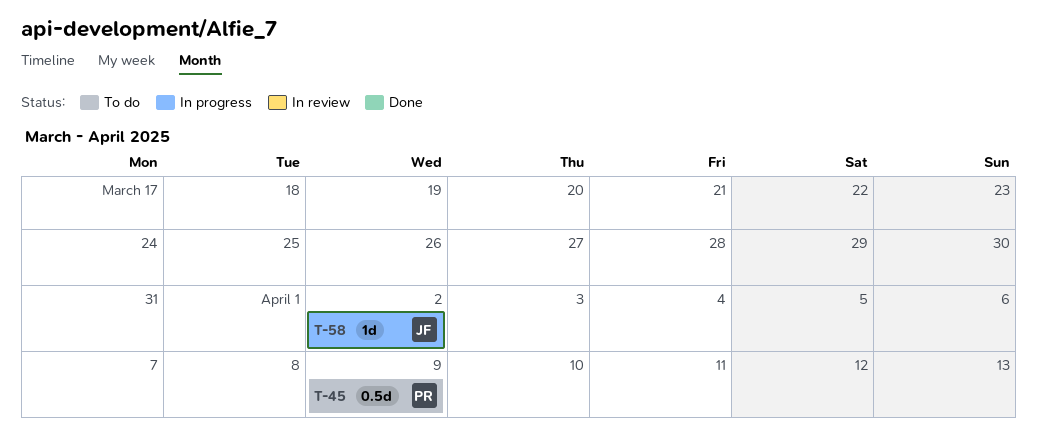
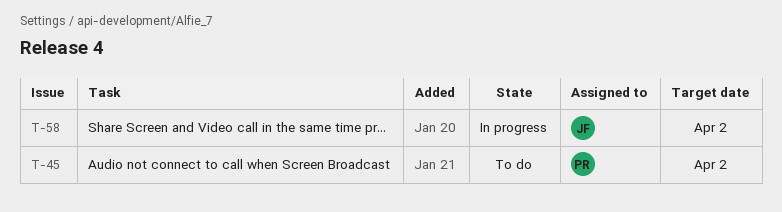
T-45, due: Apr 9 -> Apr 2

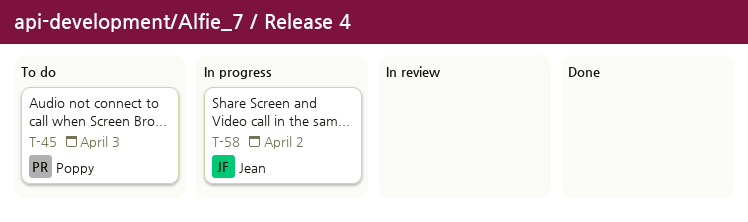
T-45, due: Apr 2 -> Apr 3

